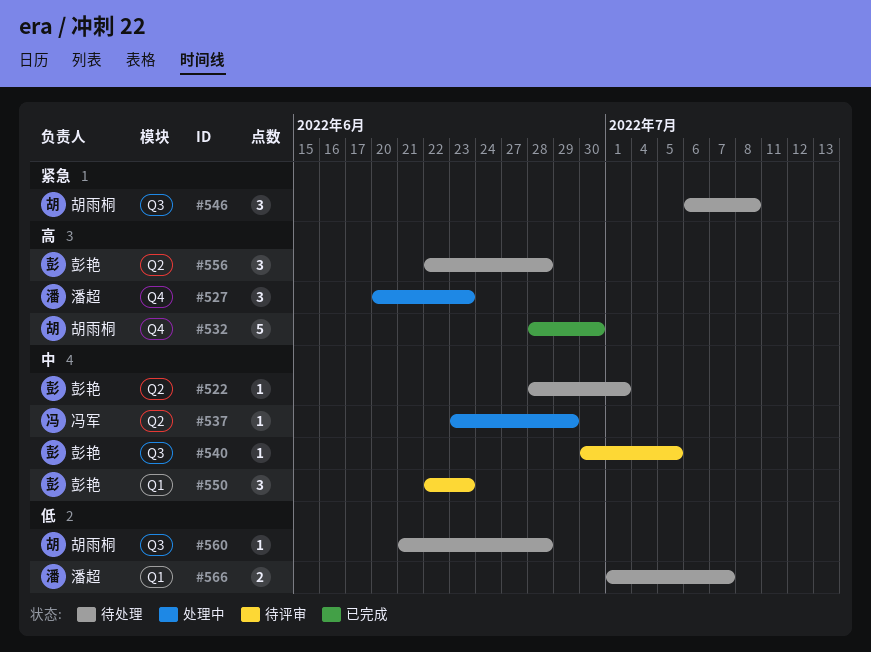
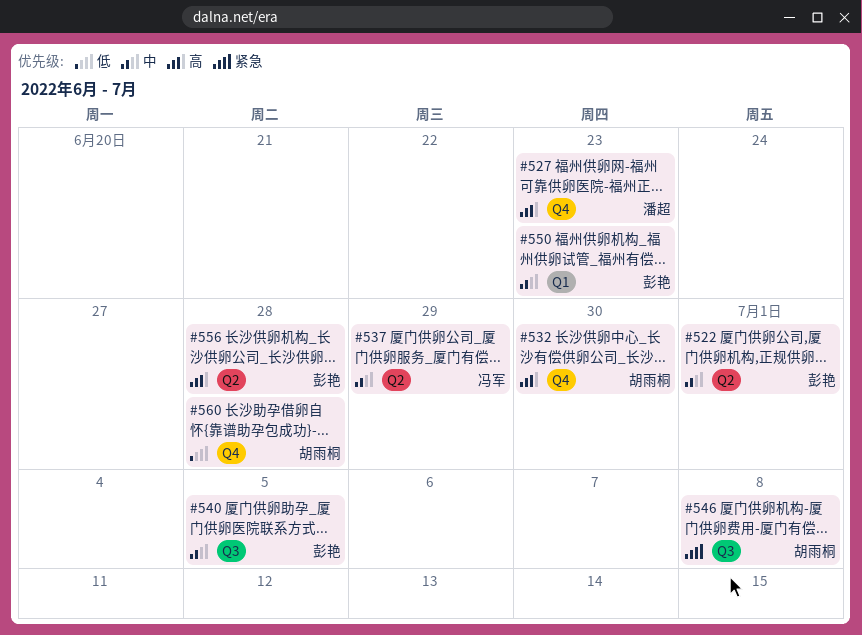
#560, label: Q3 -> Q4
#566: present -> none

